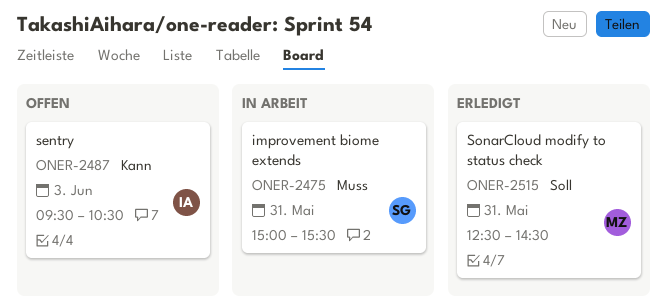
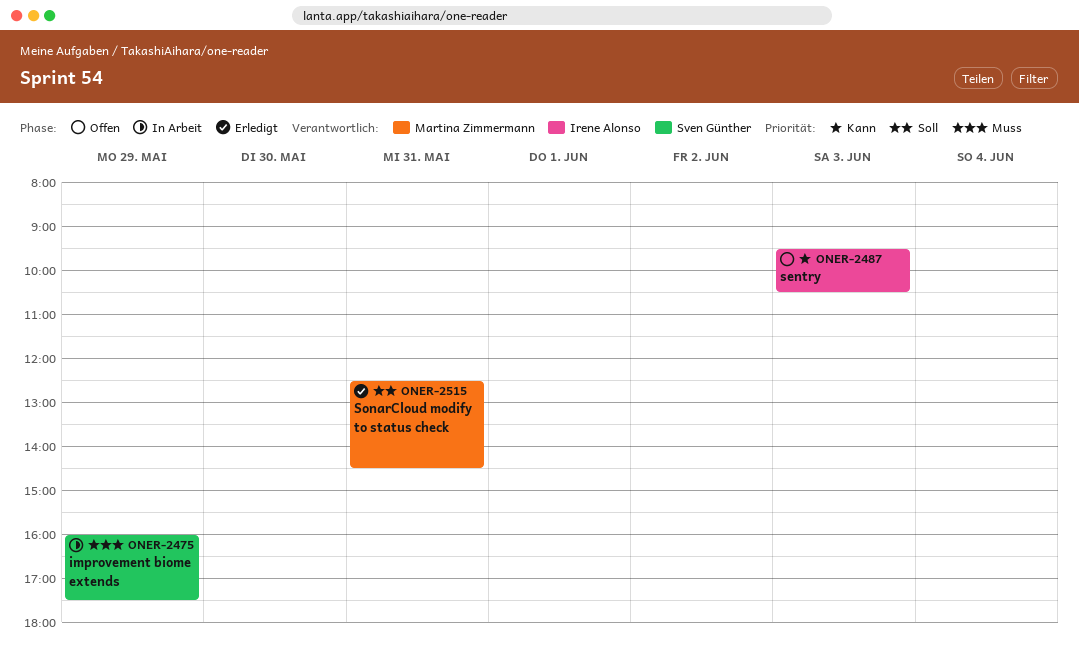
ONER-2475, day: May 31 -> May 29
ONER-2475, begins: 15:00 -> 16:00
ONER-2475, ends: 15:30 -> 17:30

